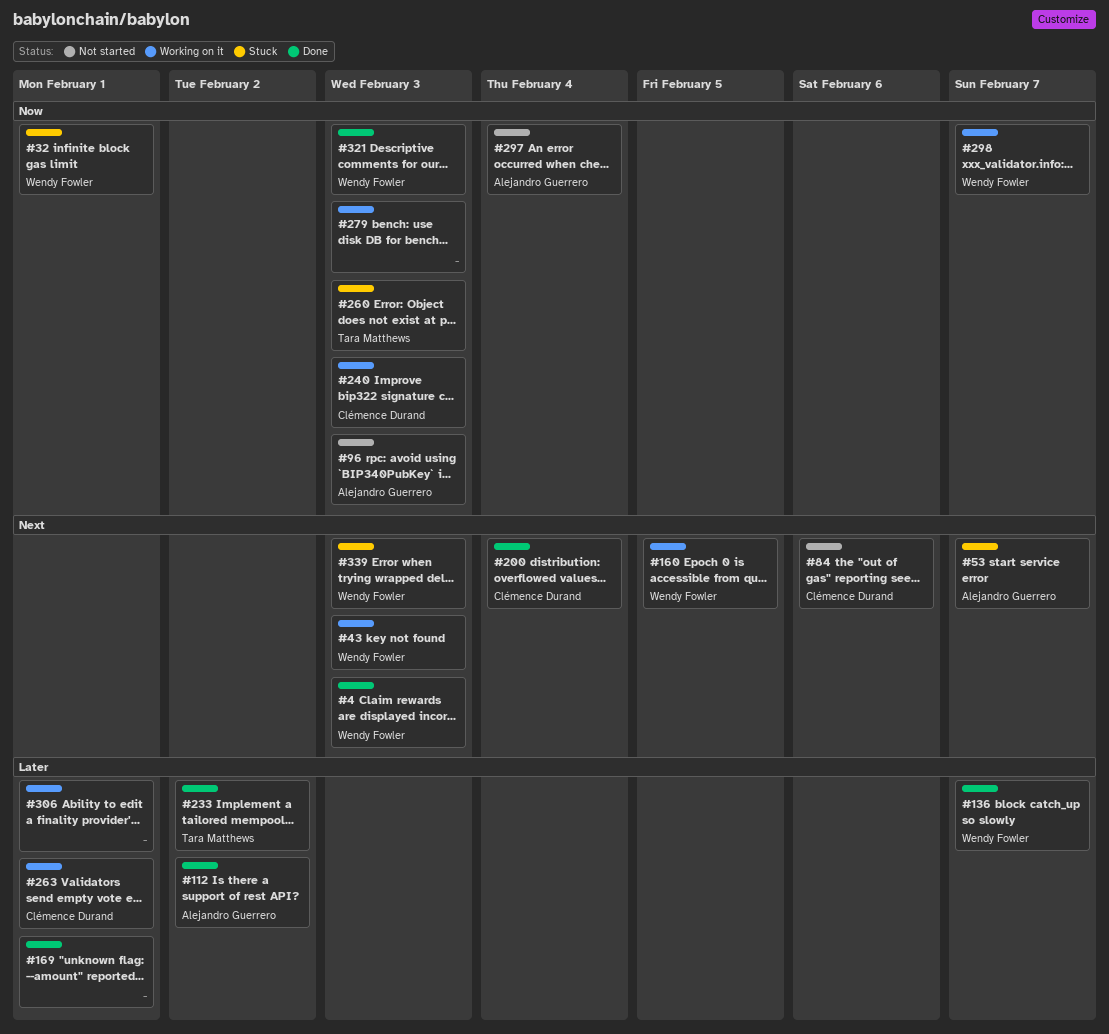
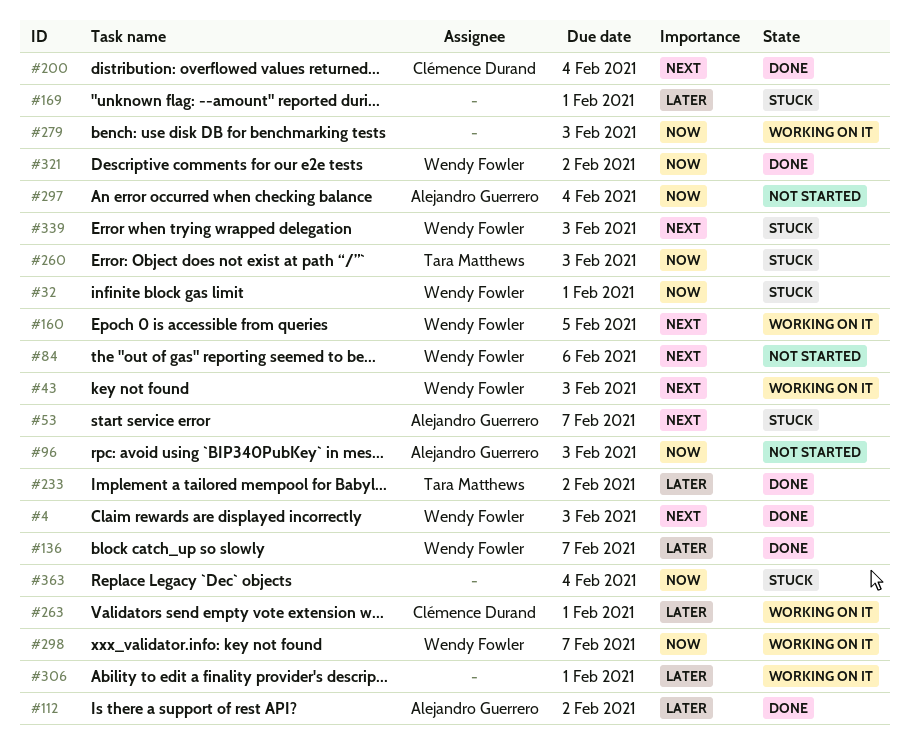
#84, owner: Clémence Durand -> Wendy Fowler
#169, status: Done -> Stuck
#240: present -> none
#321, due: Feb 3 -> Feb 2
#363: none -> present

